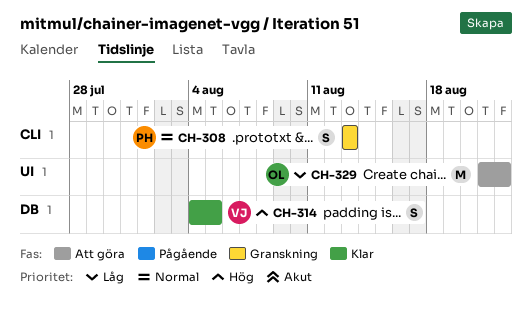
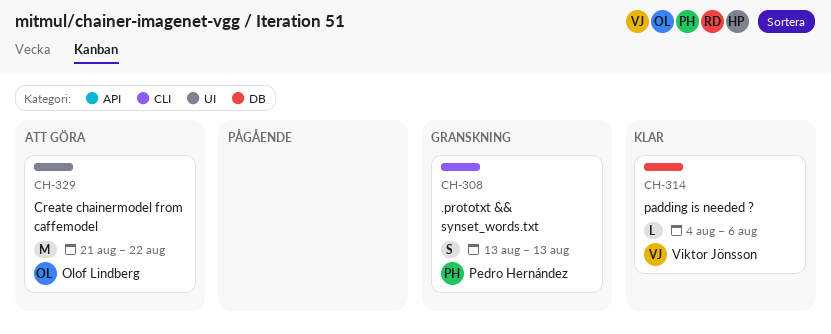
CH-314, estimate: S -> L
CH-314, due: Aug 5 -> Aug 6

